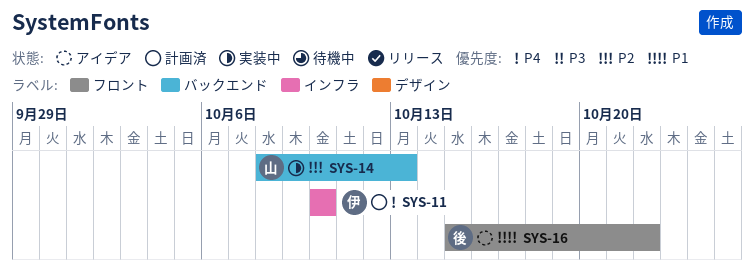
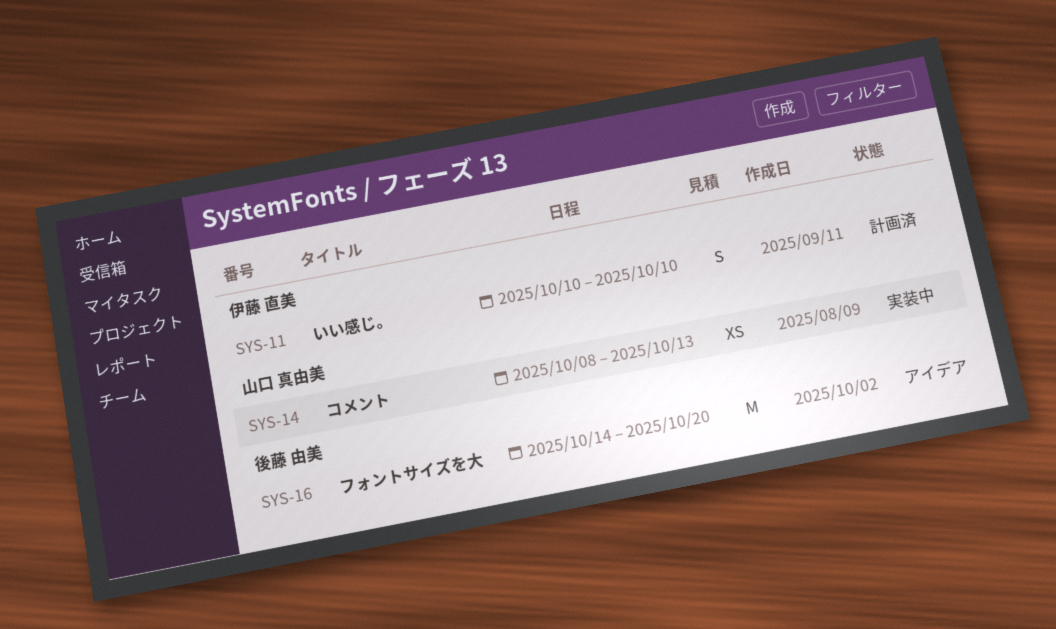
SYS-16, start: Oct 15 -> Oct 14
SYS-16, due: Oct 22 -> Oct 20

